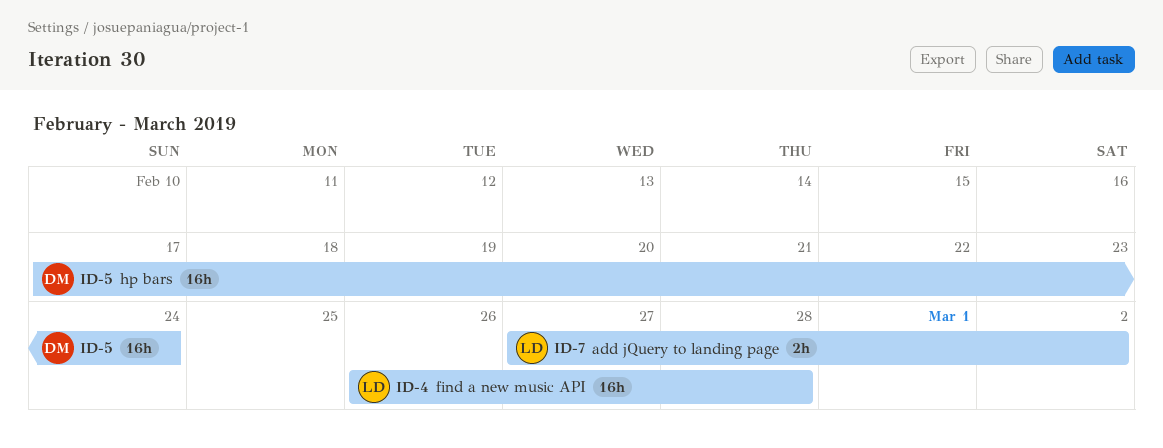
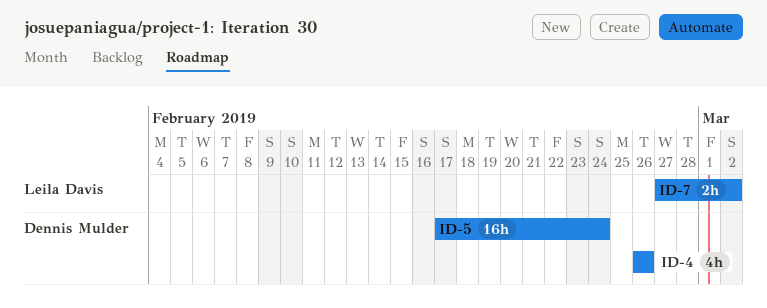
ID-4, owner: Leila Davis -> Dennis Mulder
ID-4, estimate: 16h -> 4h
ID-4, due: Feb 28 -> Feb 26

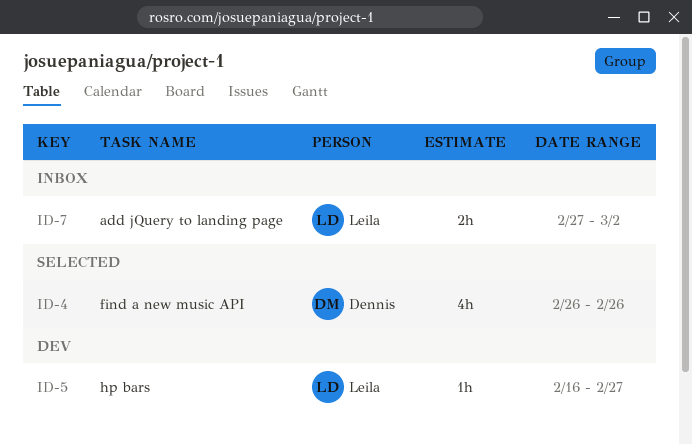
ID-5, owner: Dennis Mulder -> Leila Davis
ID-5, estimate: 16h -> 1h
ID-5, start: Feb 17 -> Feb 16
ID-5, due: Feb 24 -> Feb 27

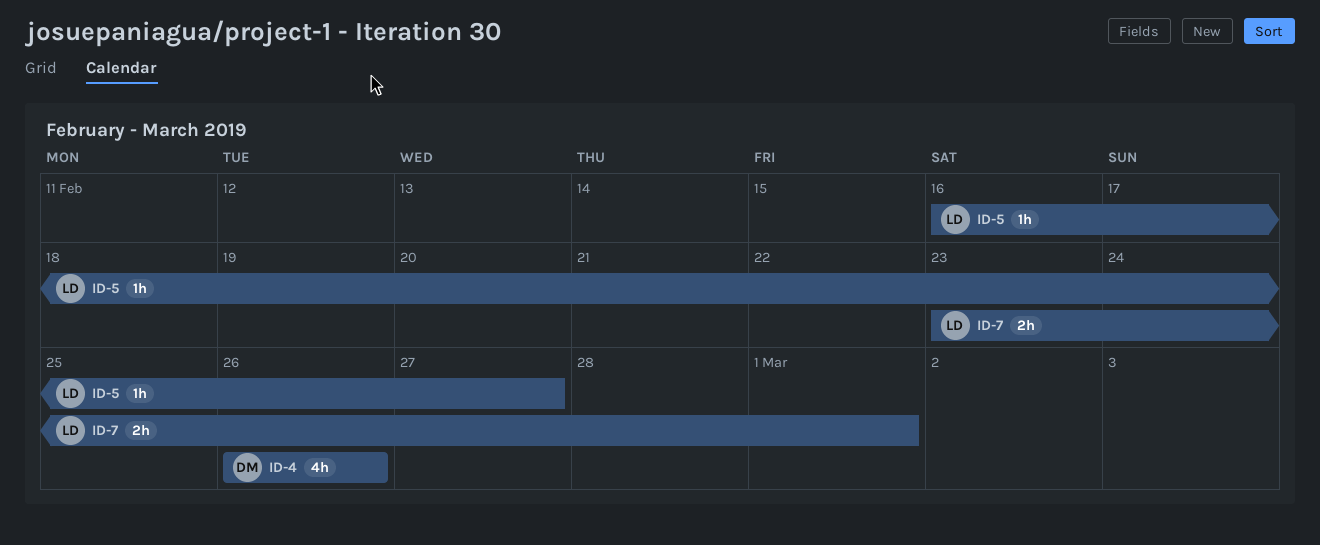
ID-7, start: Feb 27 -> Feb 23
ID-7, due: Mar 2 -> Mar 1

